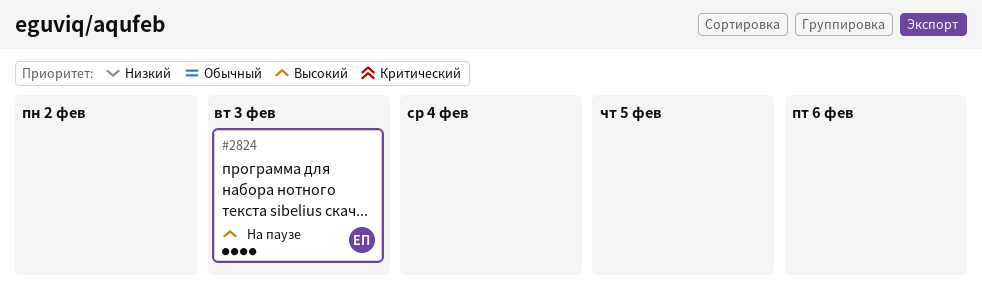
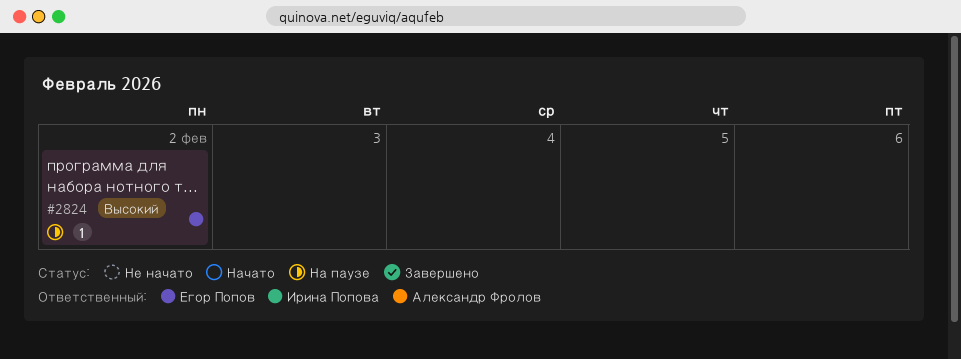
#2824, estimate: 4 -> 1
#2824, due: Feb 3 -> Feb 2

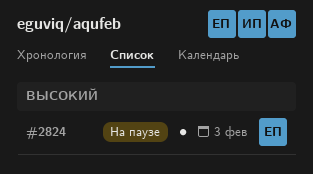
#2824, due: Feb 2 -> Feb 3

